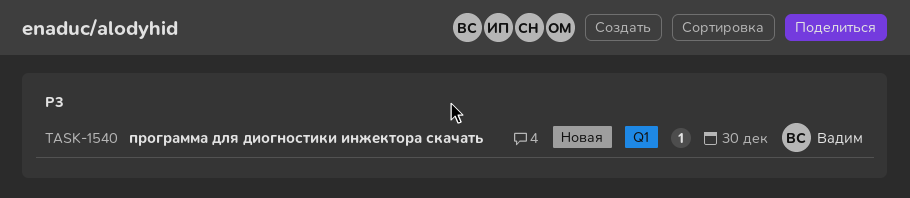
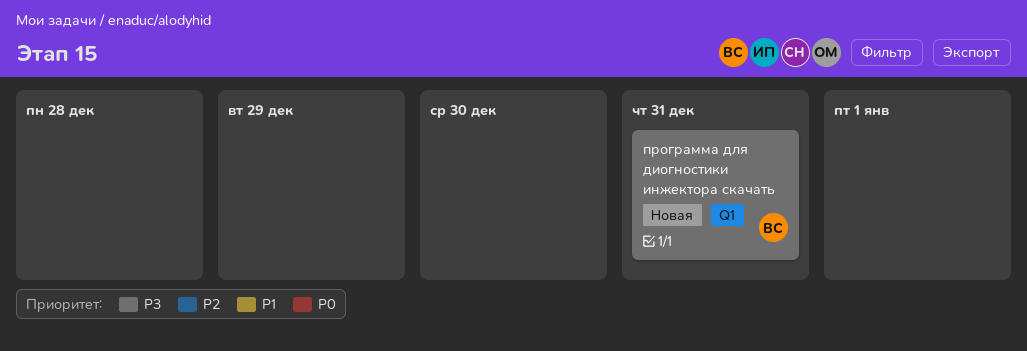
программа для диогностики инжектора скачать, due: Dec 30 -> Dec 31

